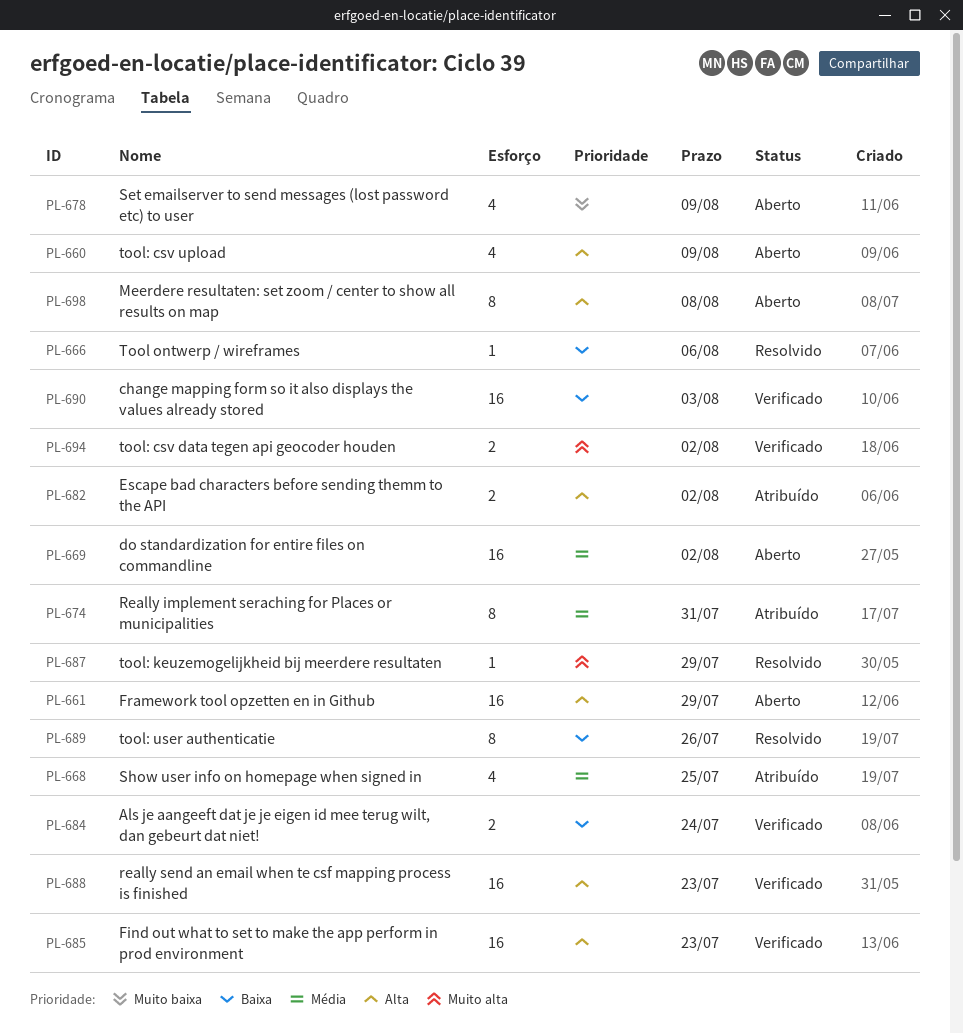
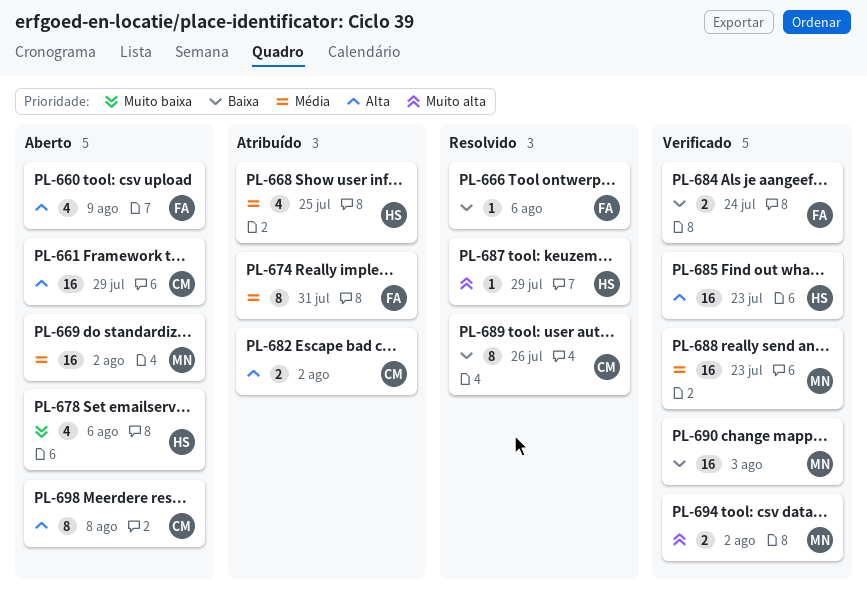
PL-678, due: Aug 9 -> Aug 6
PL-688, priority: Alta -> Média

